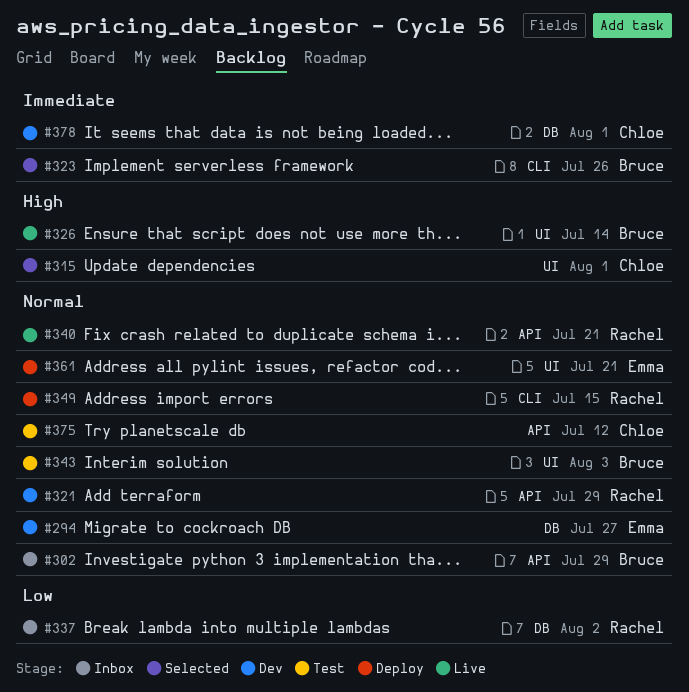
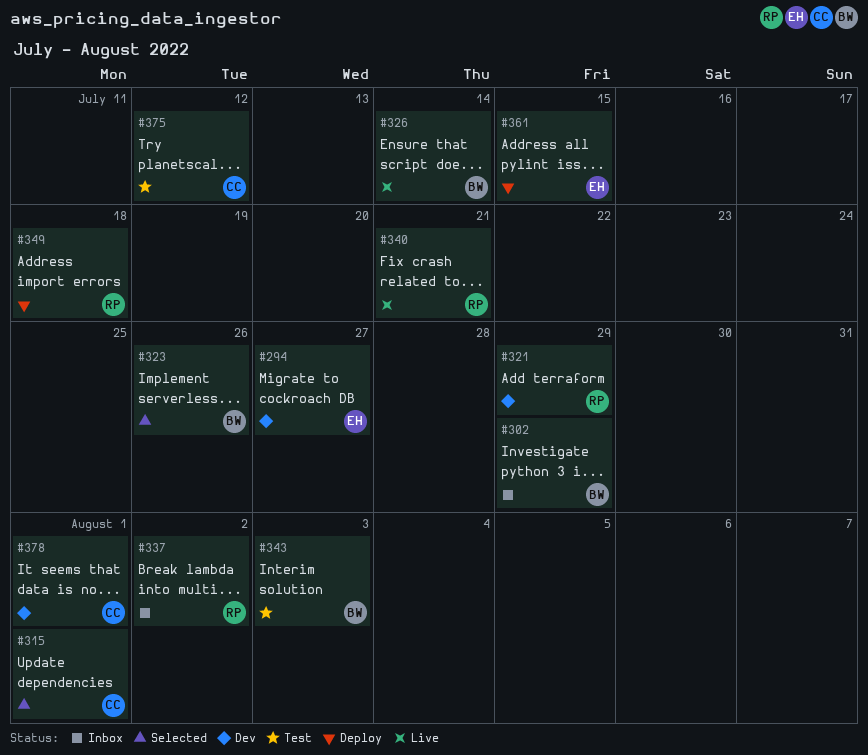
#349, due: Jul 15 -> Jul 18
#361, due: Jul 21 -> Jul 15

